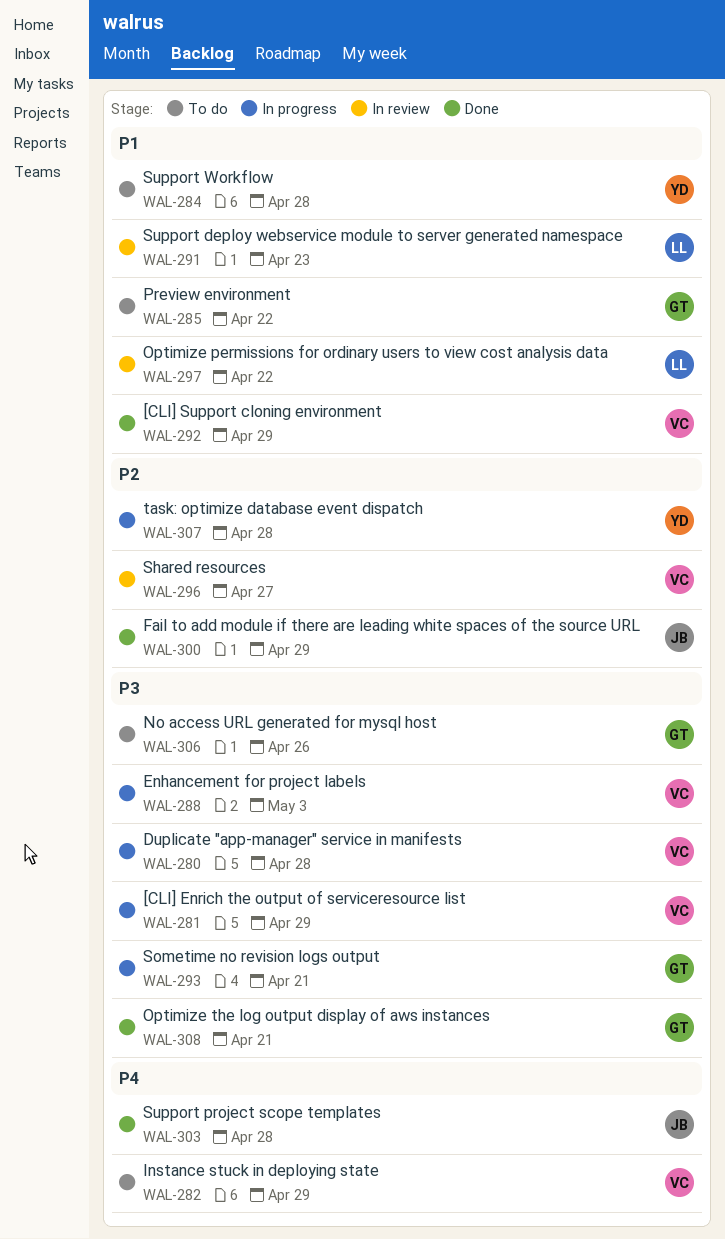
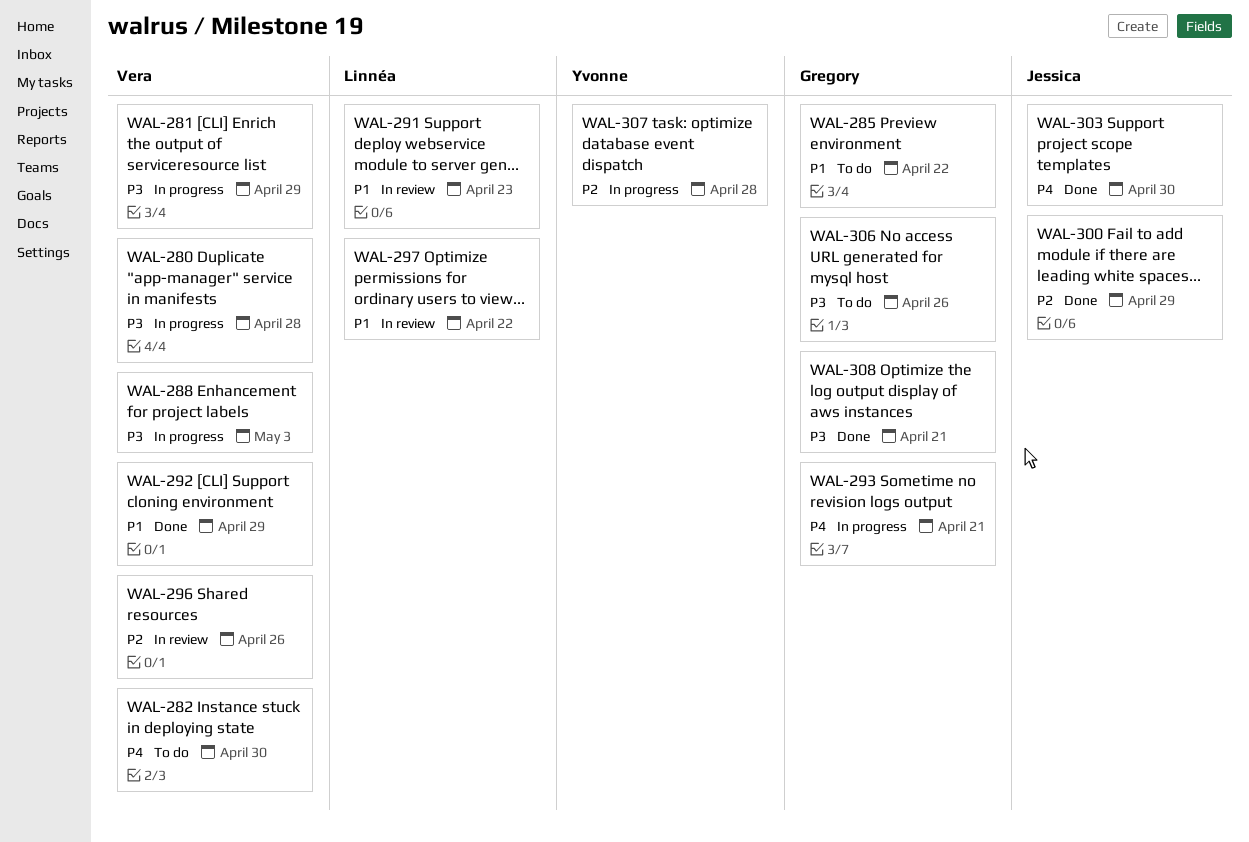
WAL-282, due: Apr 29 -> Apr 30
WAL-284: present -> none
WAL-293, priority: P3 -> P4
WAL-296, due: Apr 27 -> Apr 26
WAL-303, due: Apr 28 -> Apr 30

